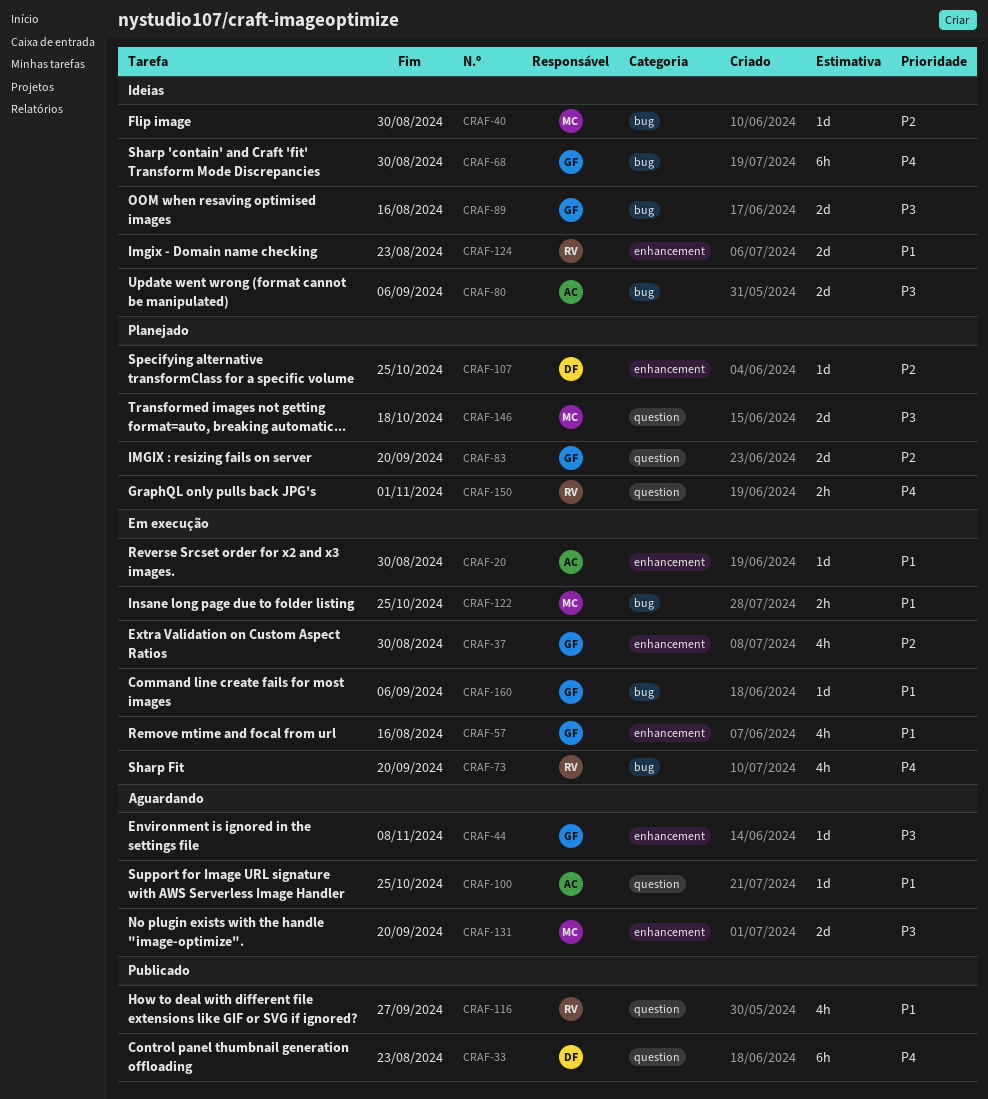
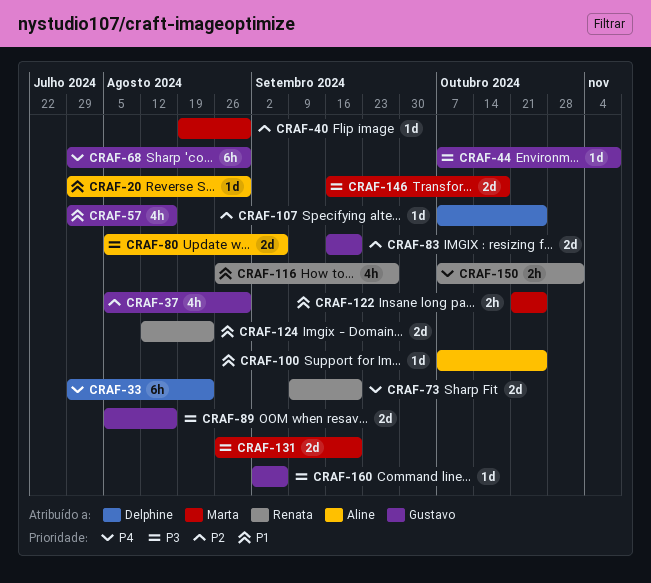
CRAF-73, estimate: 4h -> 2d
CRAF-160, priority: P1 -> P3

